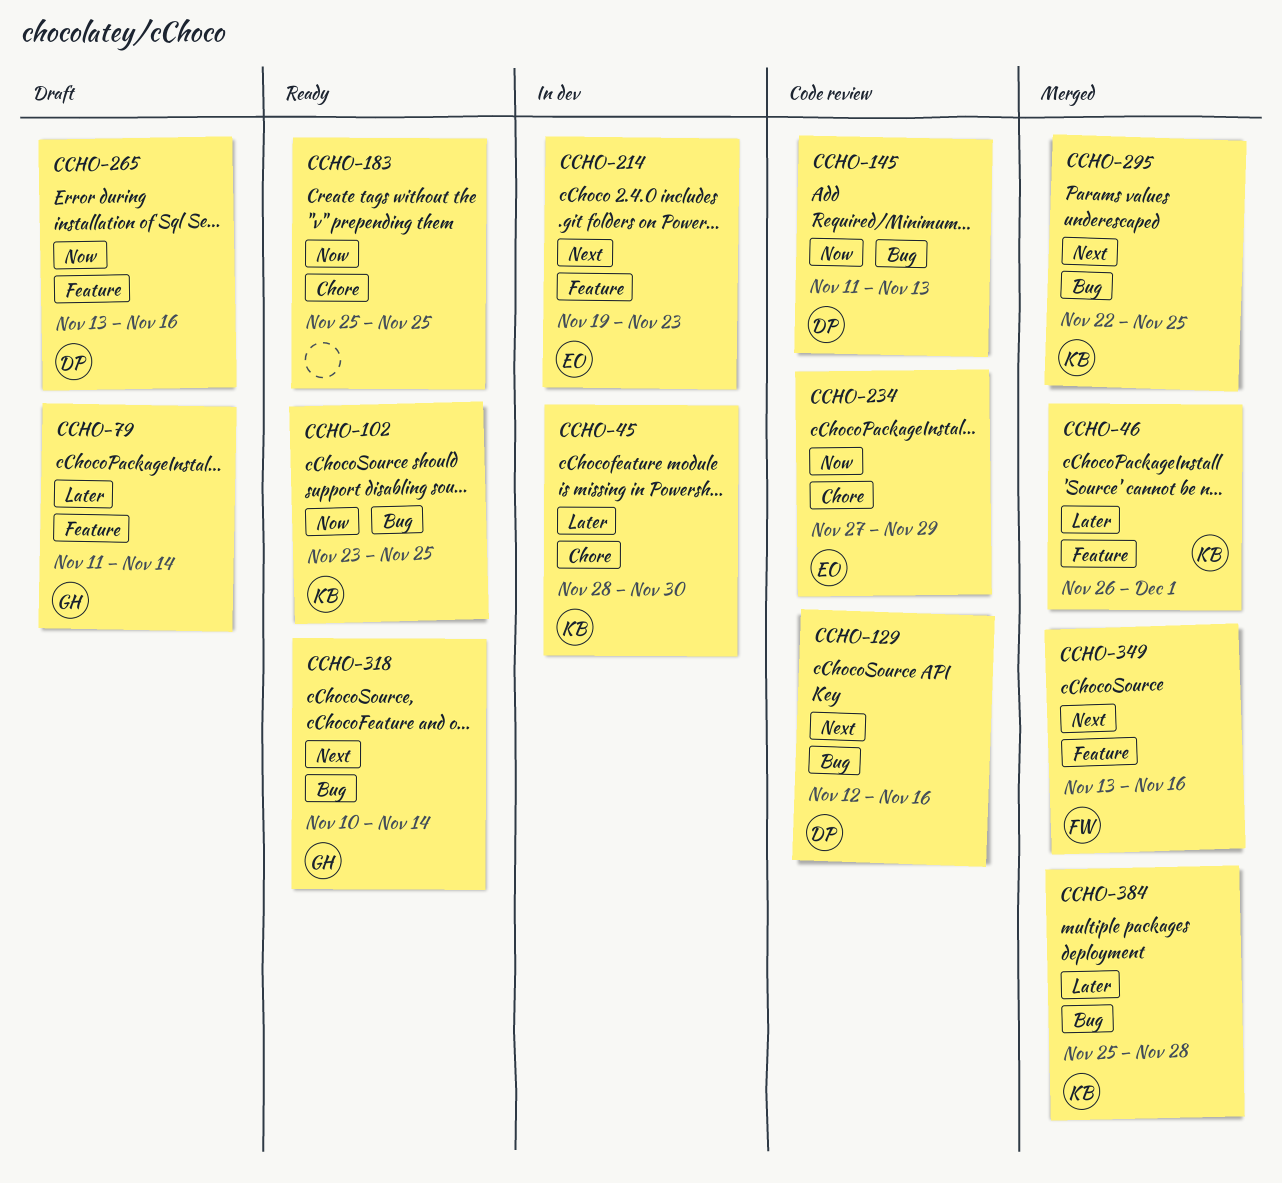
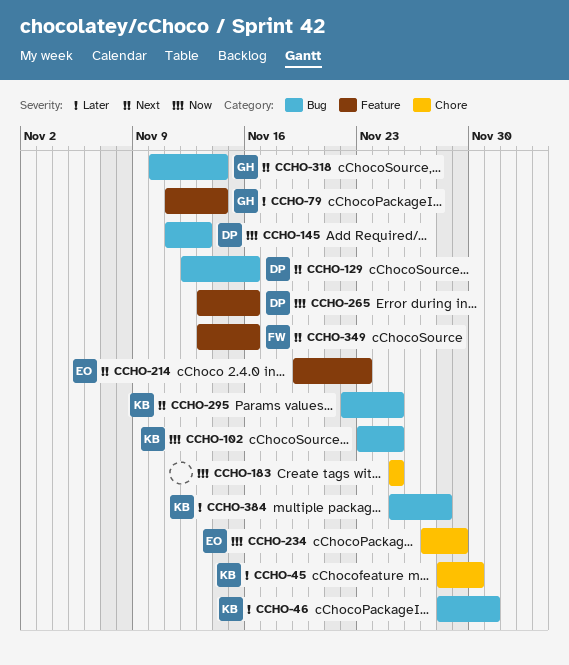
CCHO-46, label: Feature -> Bug
CCHO-46, start: Nov 26 -> Nov 28

